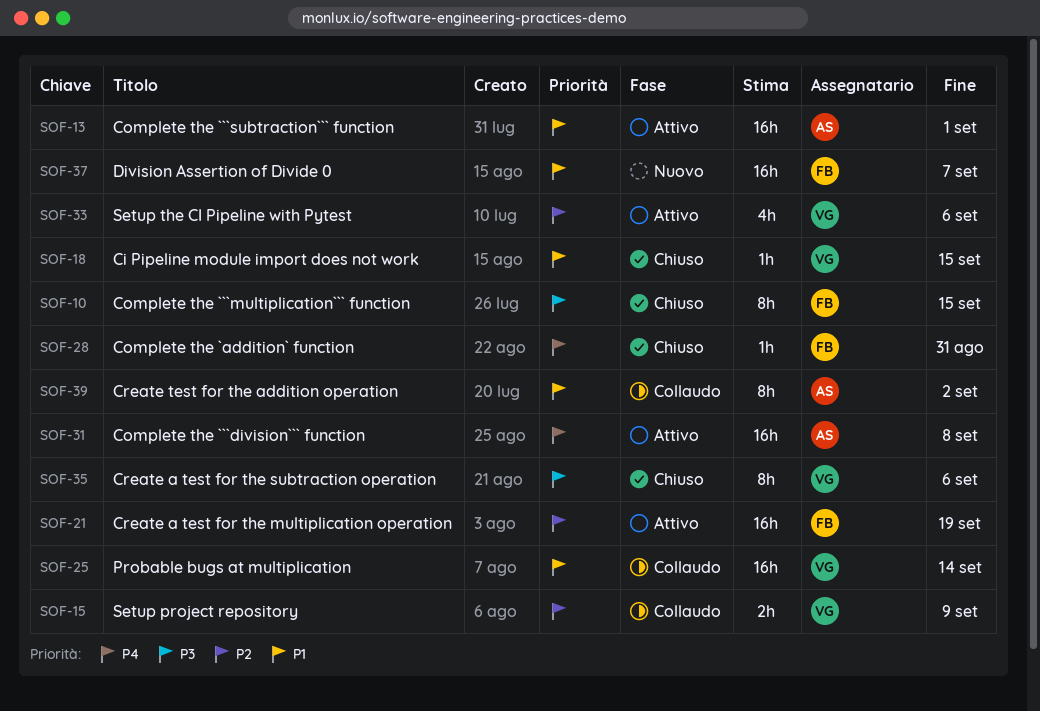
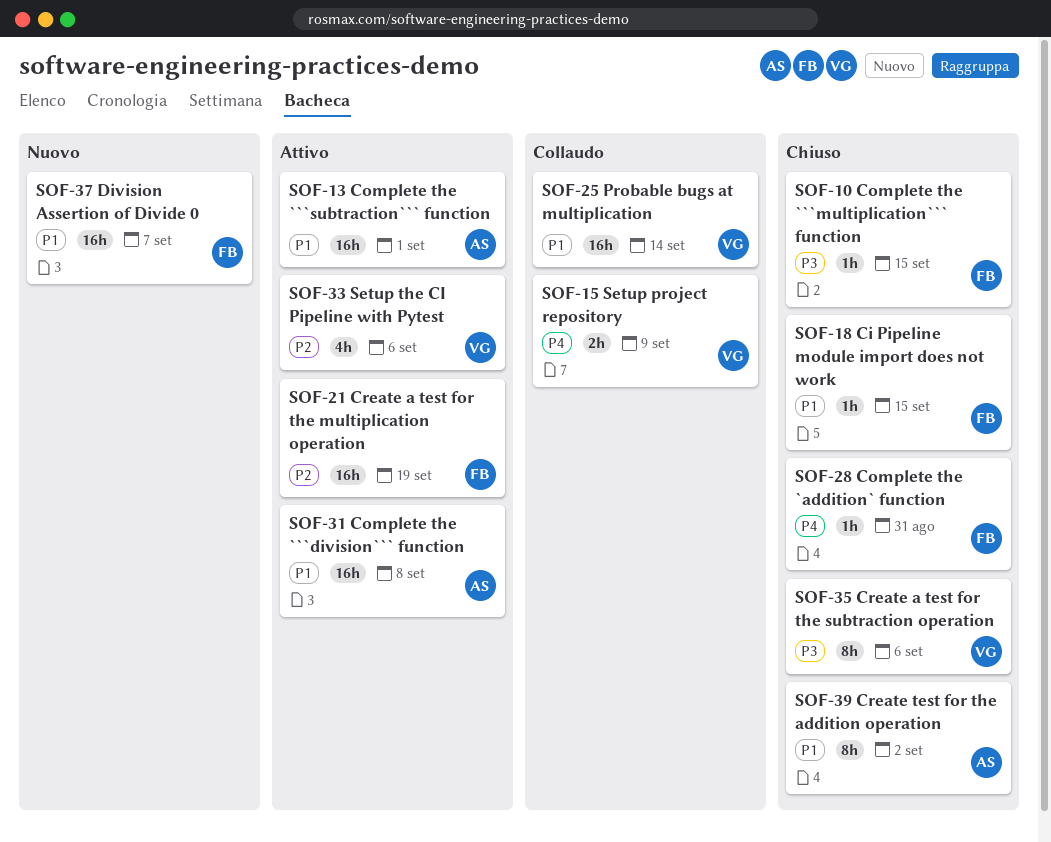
SOF-10, estimate: 8h -> 1h
SOF-15, priority: P2 -> P4
SOF-18, owner: VG -> FB
SOF-31, priority: P4 -> P1
SOF-39, status: Collaudo -> Chiuso

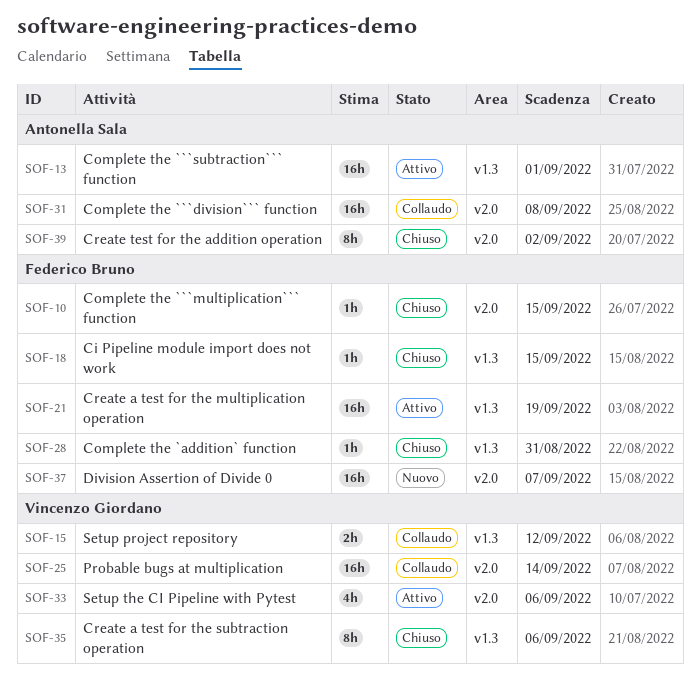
SOF-15, due: Sep 9 -> Sep 12
SOF-31, status: Attivo -> Collaudo

